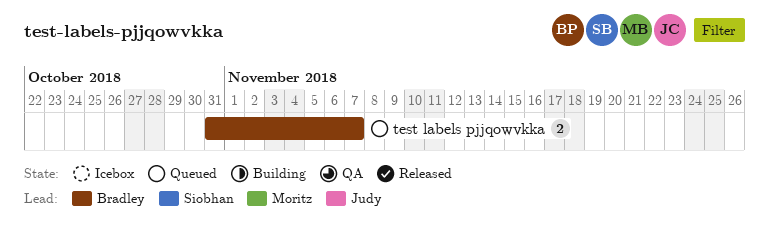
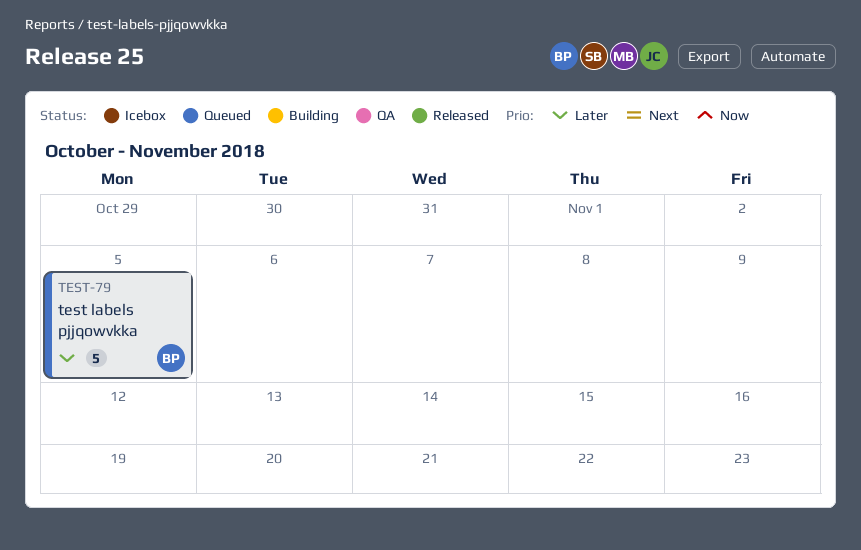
test labels pjjqowvkka, estimate: 2 -> 5
test labels pjjqowvkka, due: Nov 7 -> Nov 5

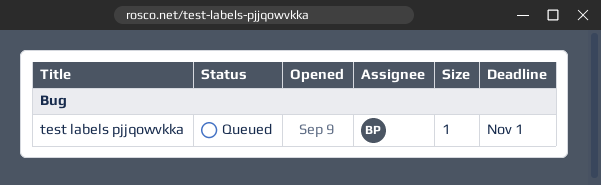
test labels pjjqowvkka, estimate: 5 -> 1
test labels pjjqowvkka, due: Nov 5 -> Nov 1

